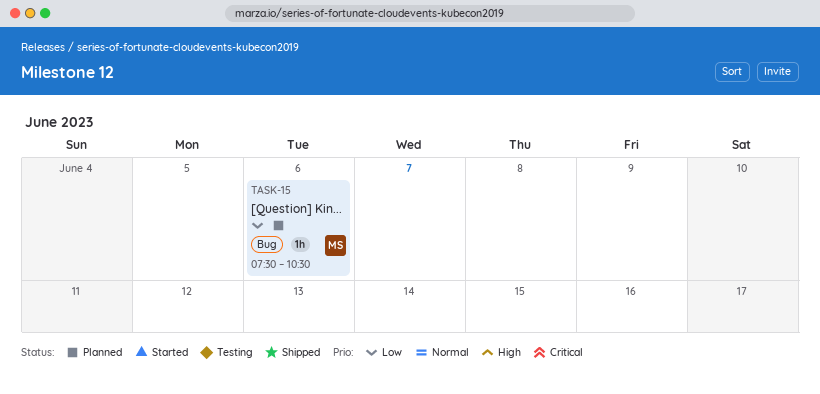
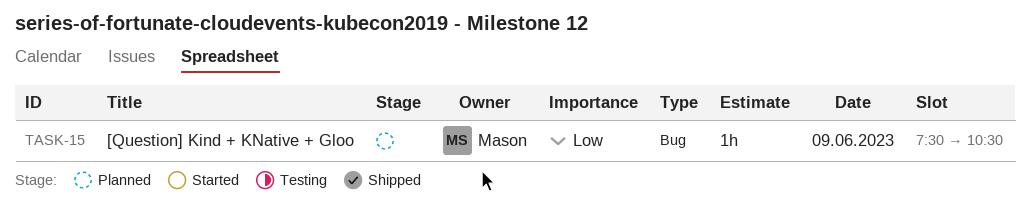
TASK-15, day: Jun 6 -> Jun 9

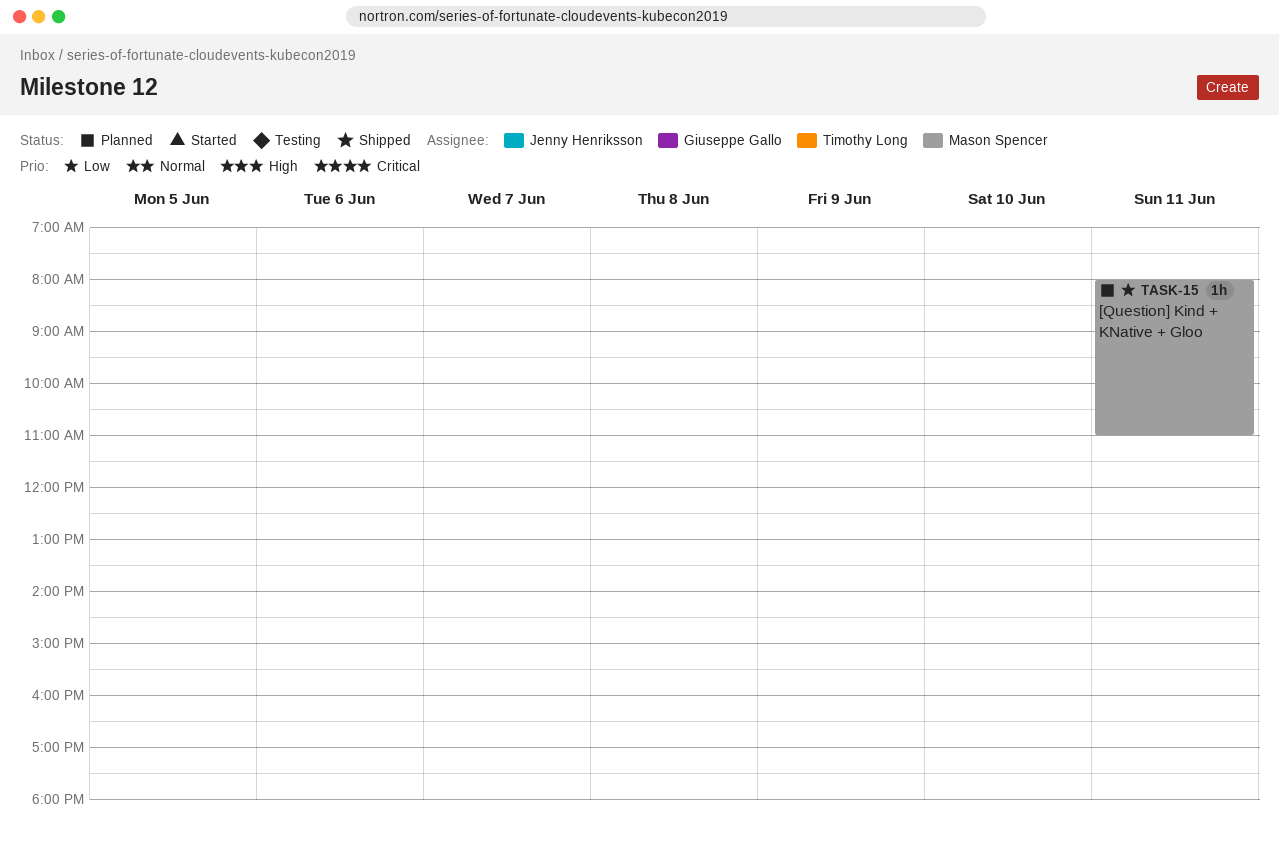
TASK-15, day: Jun 9 -> Jun 11
TASK-15, begins: 07:30 -> 08:00
TASK-15, ends: 10:30 -> 11:00

